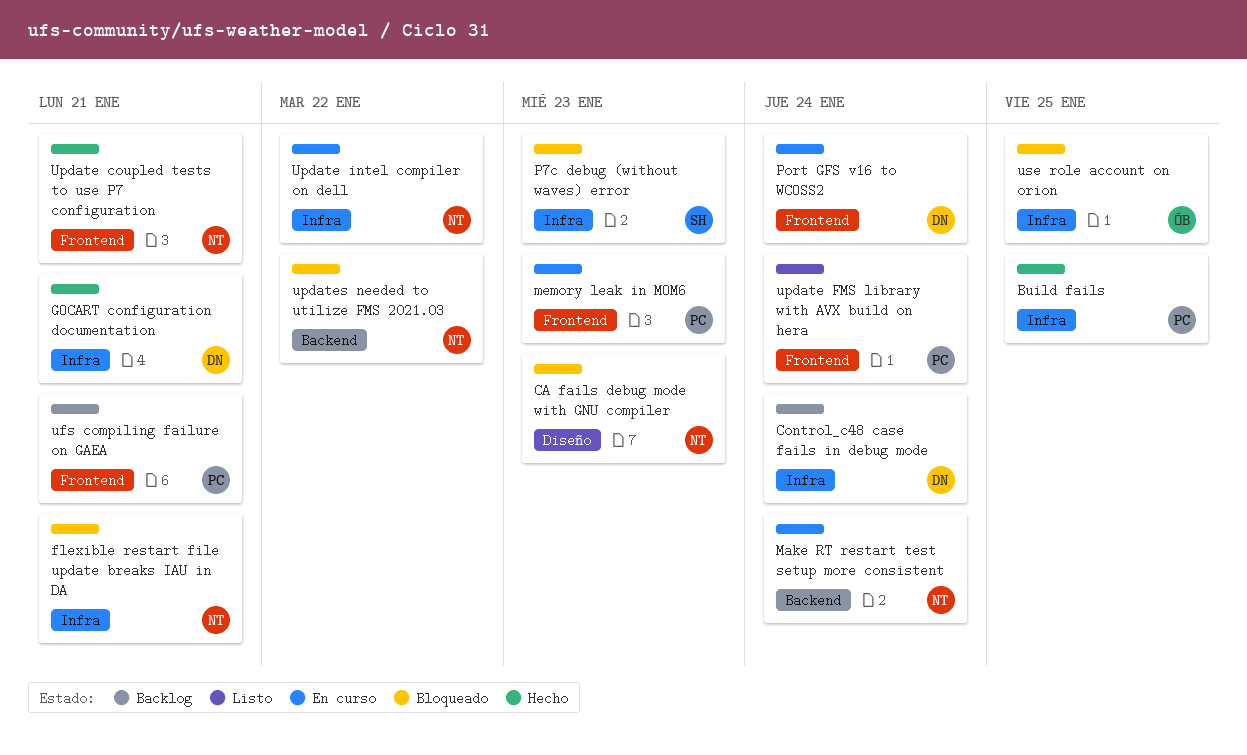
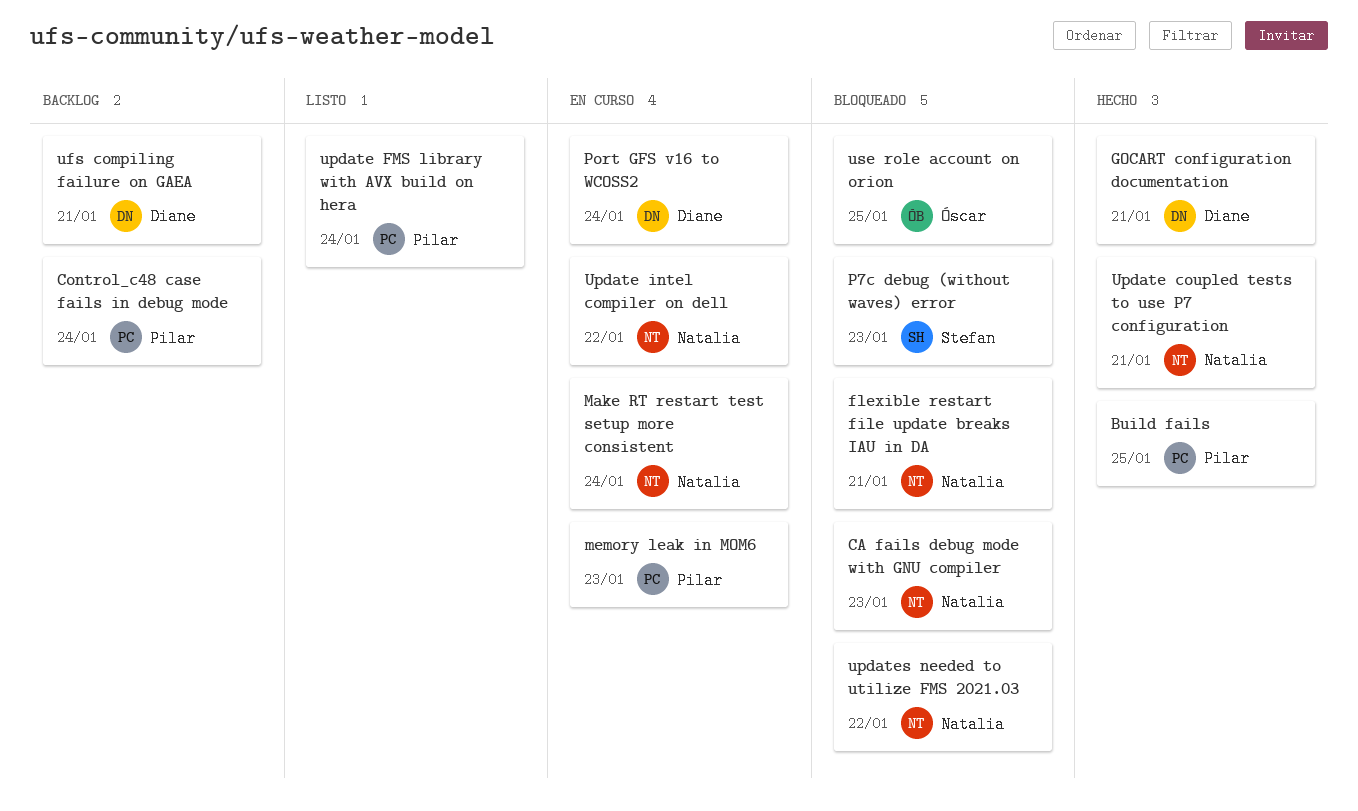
Control_c48 case fails in debug mode, owner: Diane -> Pilar
ufs compiling failure on GAEA, owner: Pilar -> Diane

